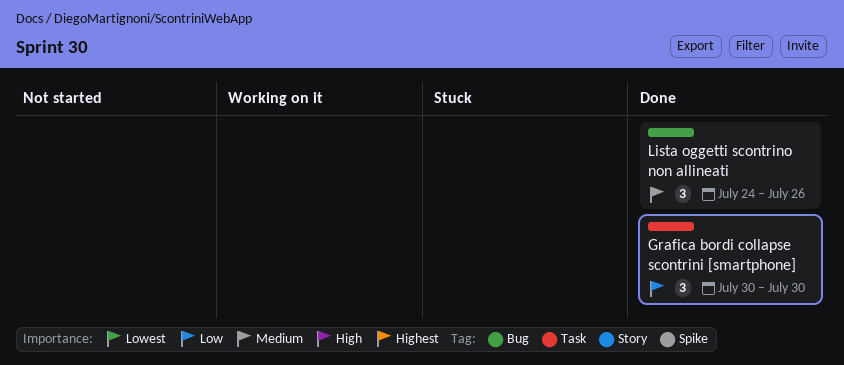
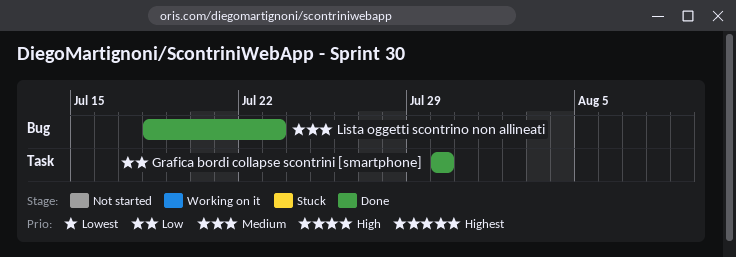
Lista oggetti scontrino non allineati, start: Jul 24 -> Jul 18
Lista oggetti scontrino non allineati, due: Jul 26 -> Jul 23

